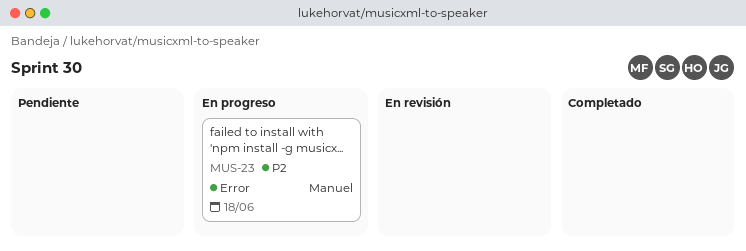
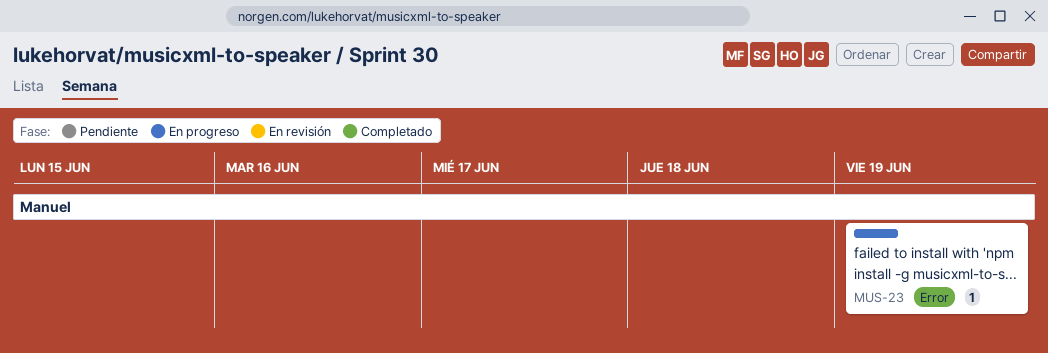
MUS-23, due: Jun 18 -> Jun 19

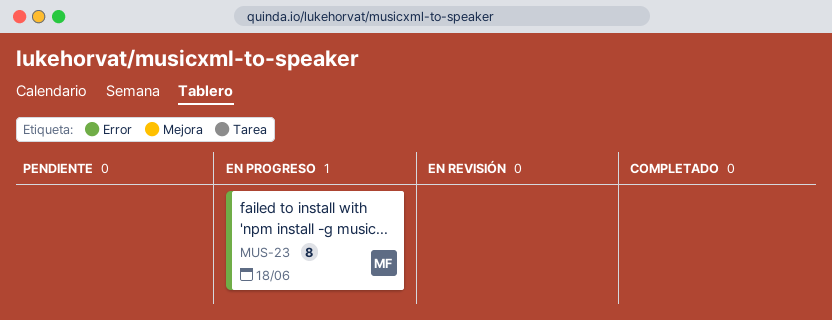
MUS-23, estimate: 1 -> 8
MUS-23, due: Jun 19 -> Jun 18

